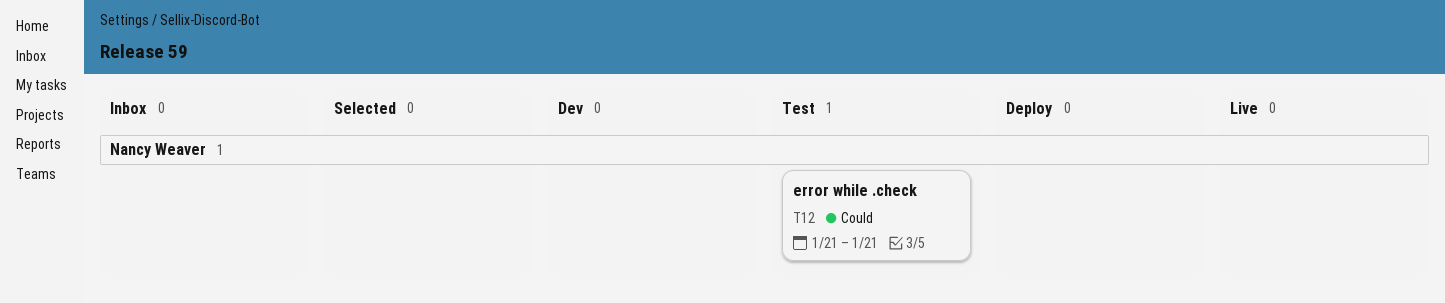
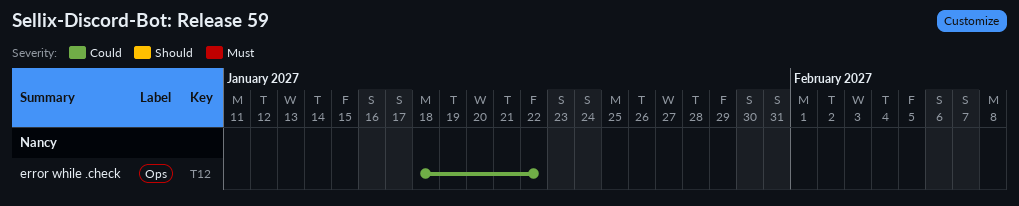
T12, start: Jan 21 -> Jan 18
T12, due: Jan 21 -> Jan 22

